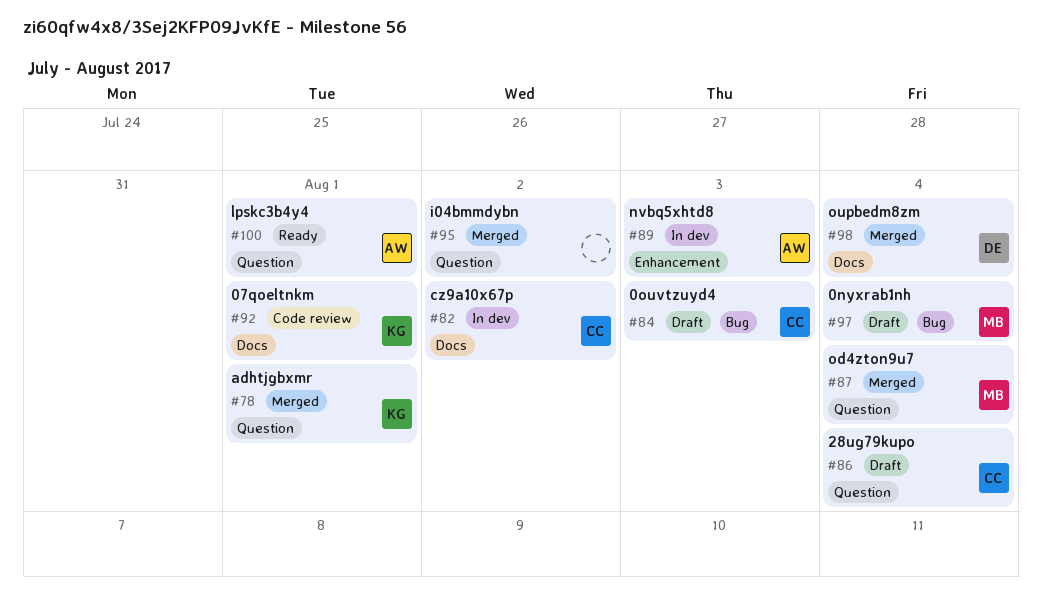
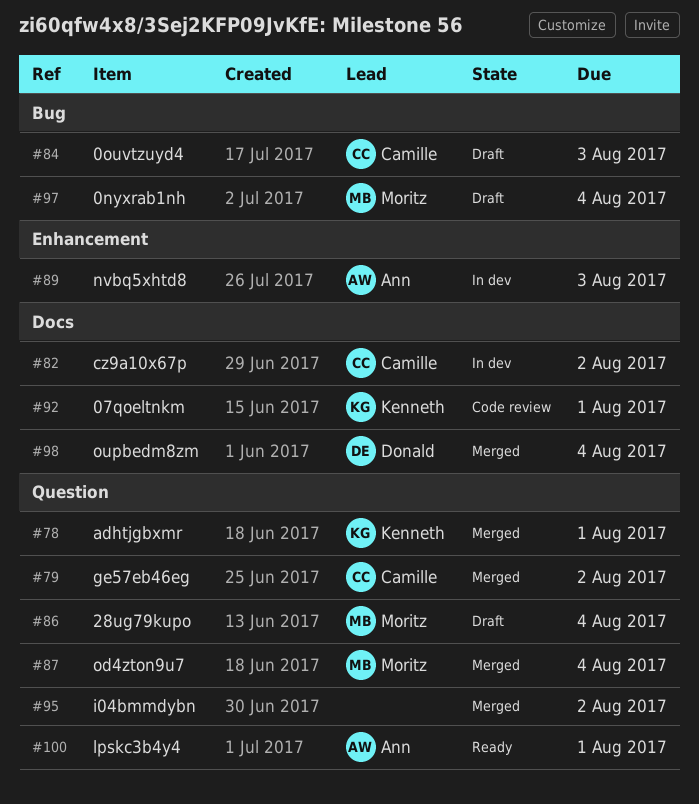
#79: none -> present
#86, owner: Camille -> Moritz

